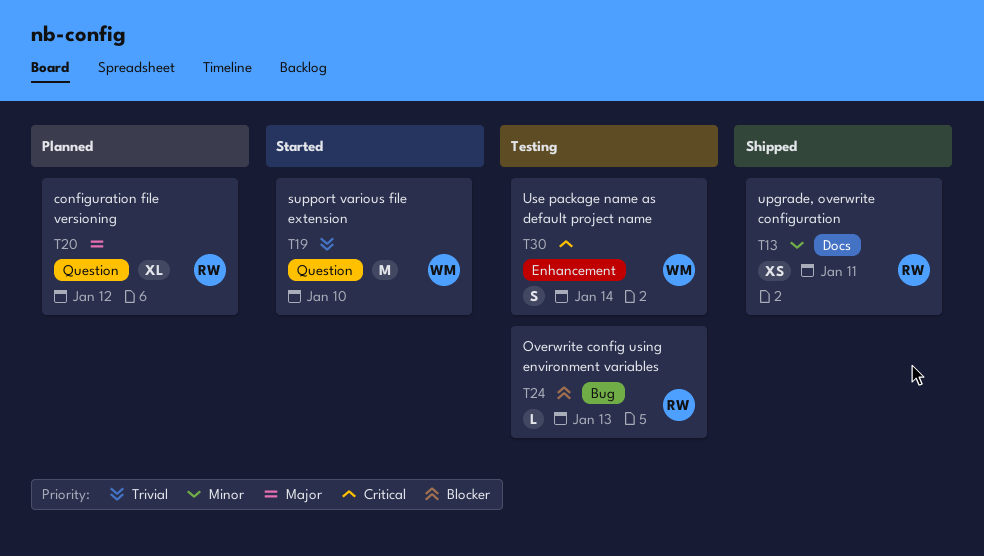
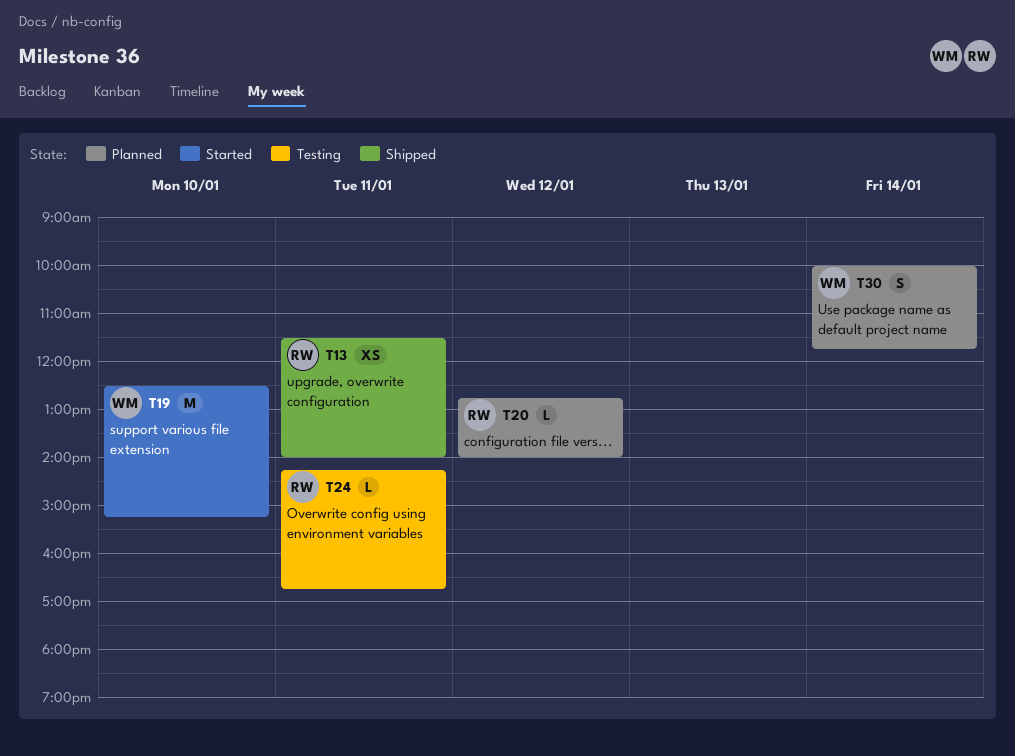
T20, estimate: XL -> L
T24, day: Jan 13 -> Jan 11
T30, status: Testing -> Planned

